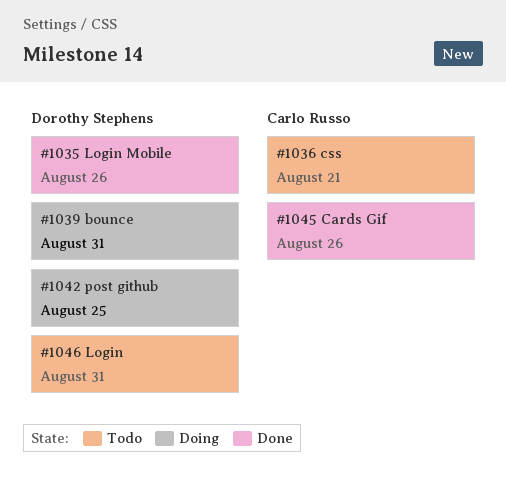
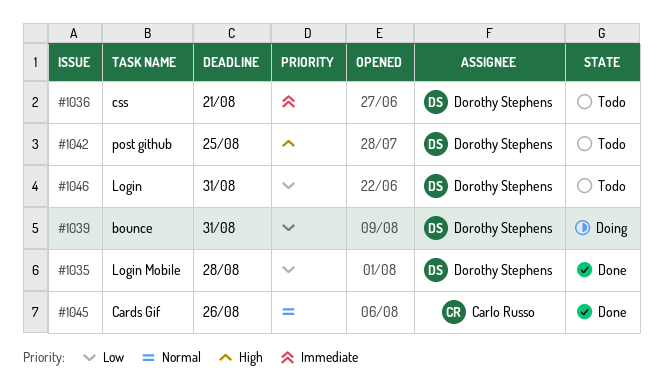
#1035, due: Aug 26 -> Aug 28
#1036, owner: Carlo Russo -> Dorothy Stephens
#1042, status: Doing -> Todo

